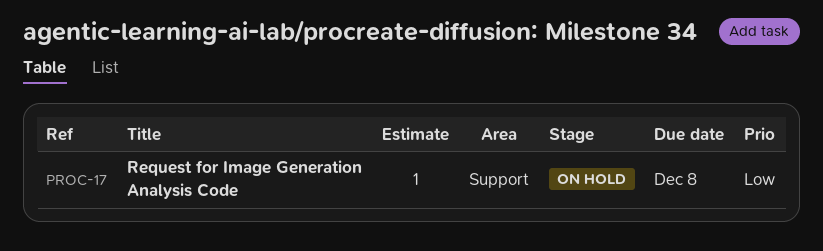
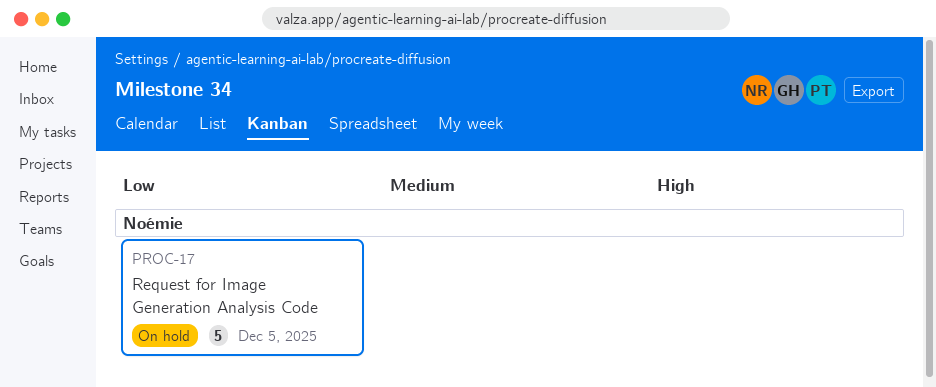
PROC-17, estimate: 1 -> 5
PROC-17, due: Dec 8 -> Dec 5

